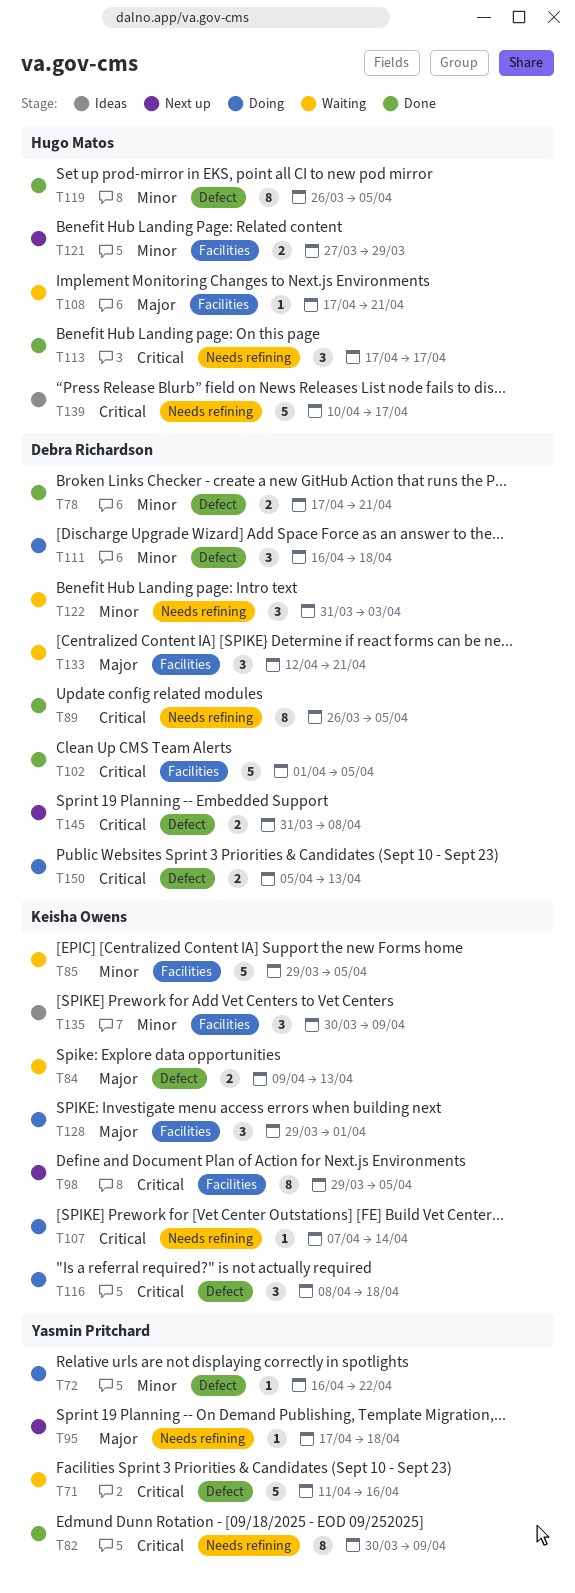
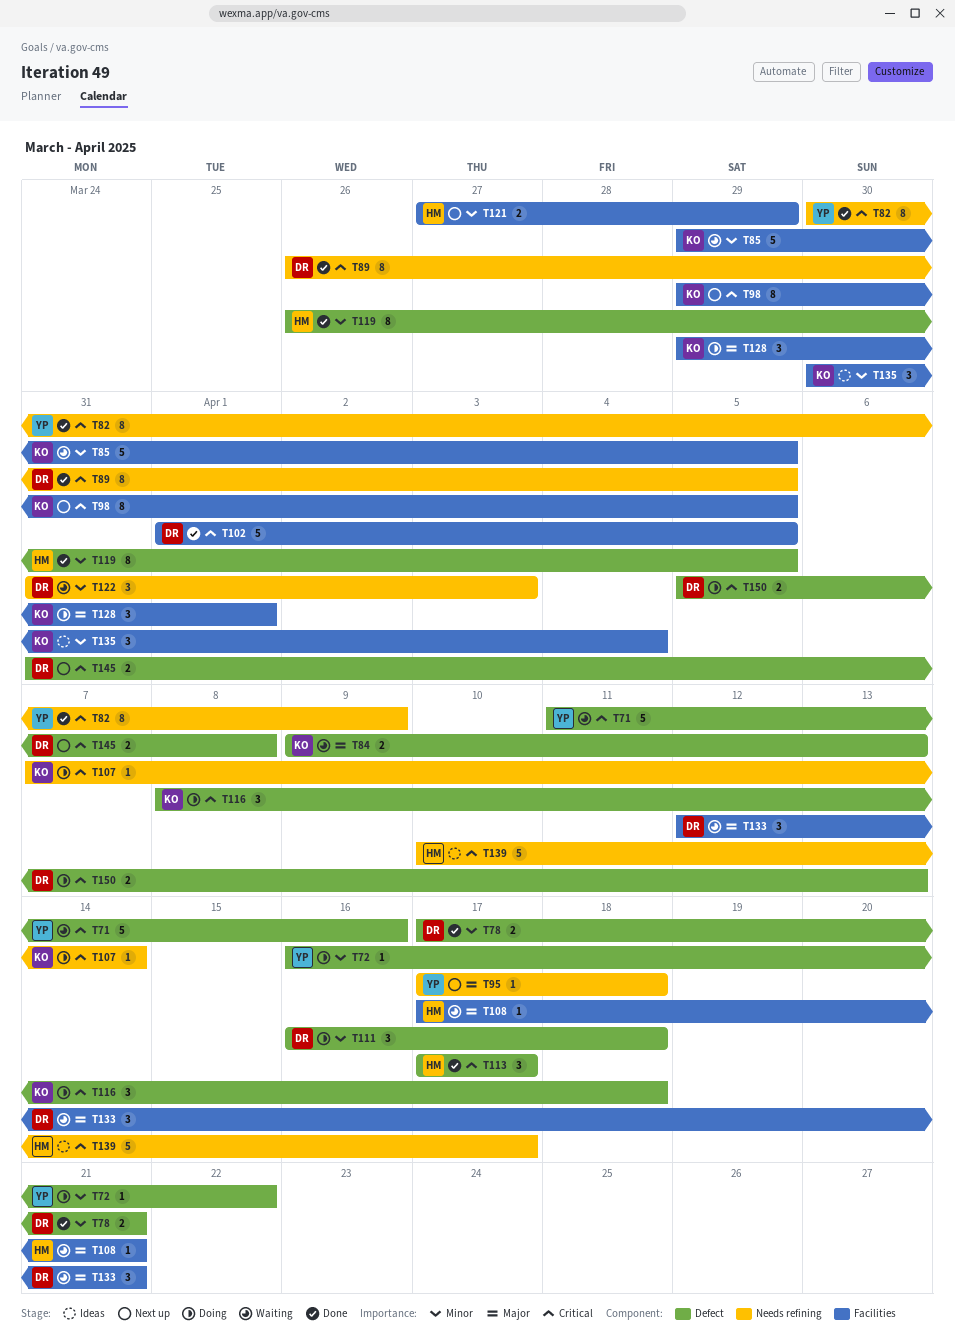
T113, label: Needs refining -> Defect
T135, due: Apr 9 -> Apr 4

